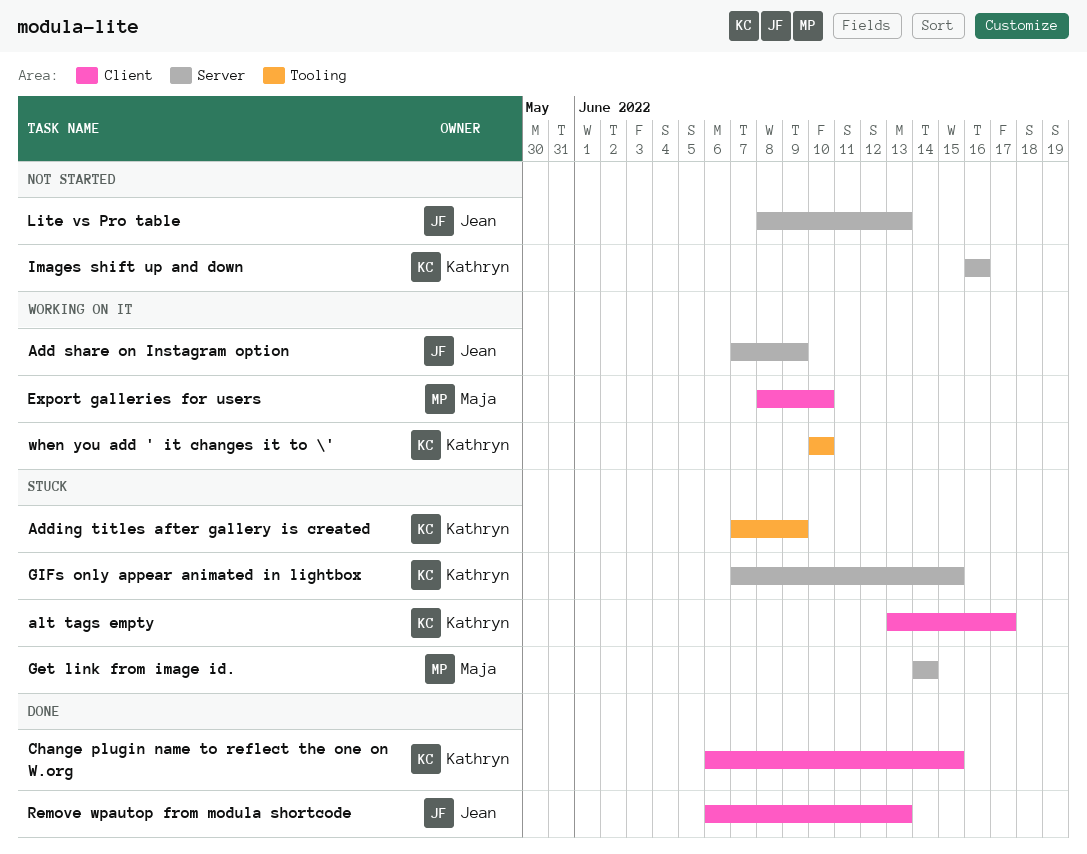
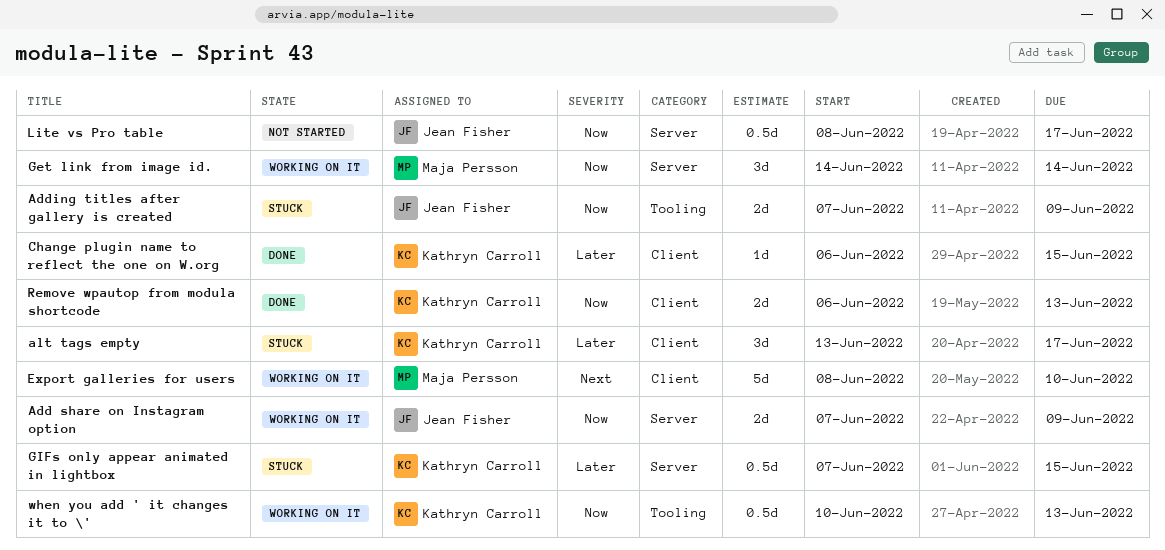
Adding titles after gallery is created, owner: Kathryn Carroll -> Jean Fisher
Get link from image id., status: Stuck -> Working on it
Images shift up and down: present -> none
Lite vs Pro table, due: Jun 13 -> Jun 17
Remove wpautop from modula shortcode, owner: Jean Fisher -> Kathryn Carroll
when you add ' it changes it to \', due: Jun 10 -> Jun 13

